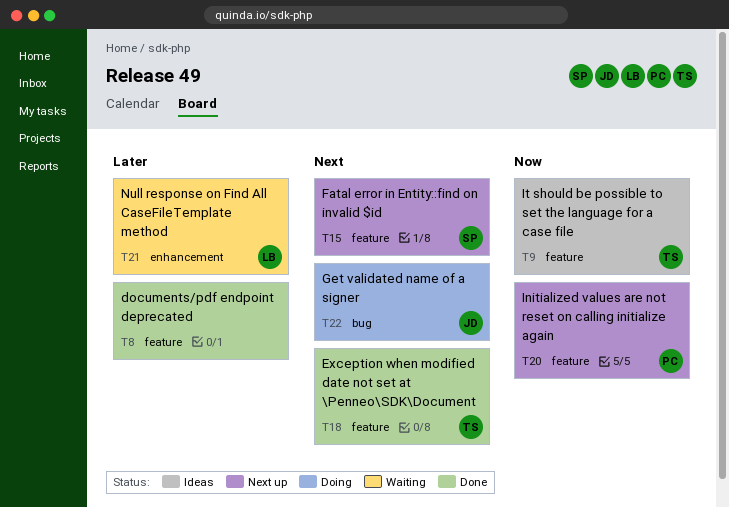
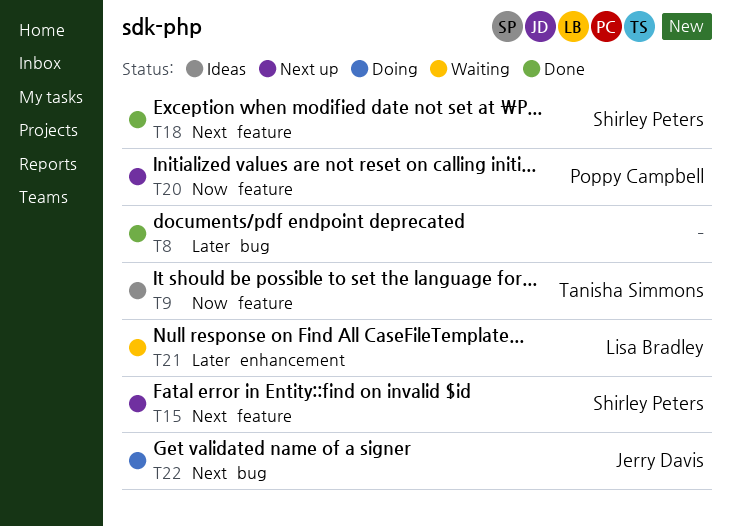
T8, label: feature -> bug
T18, owner: Tanisha Simmons -> Shirley Peters

